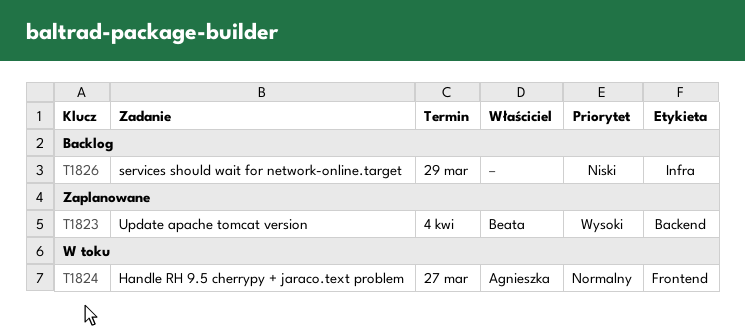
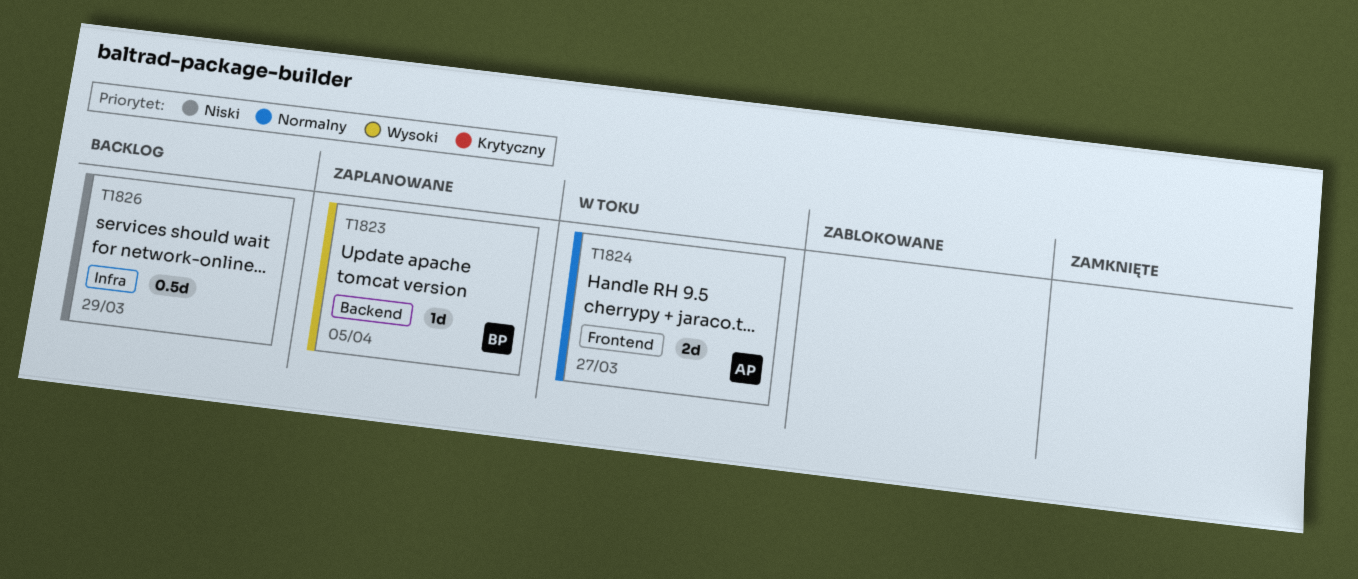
T1823, due: Apr 4 -> Apr 5

